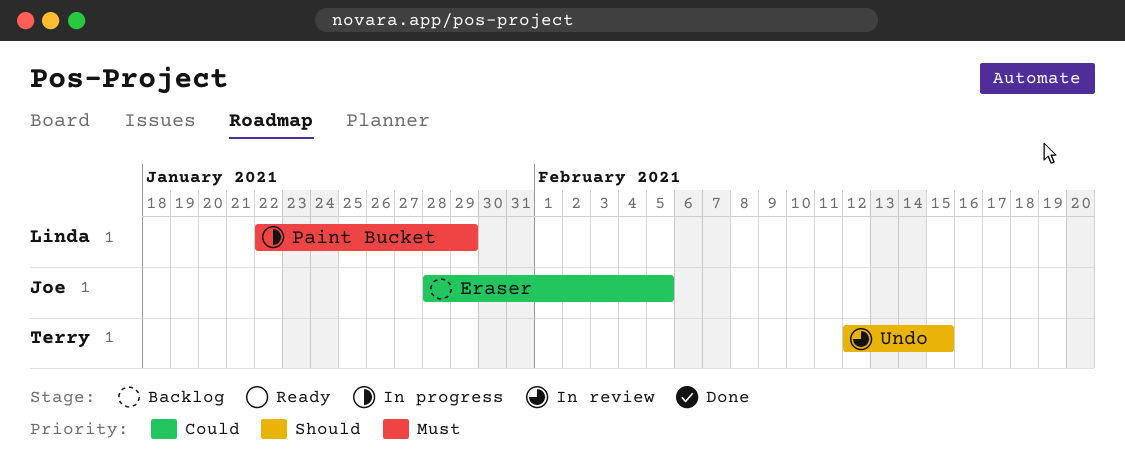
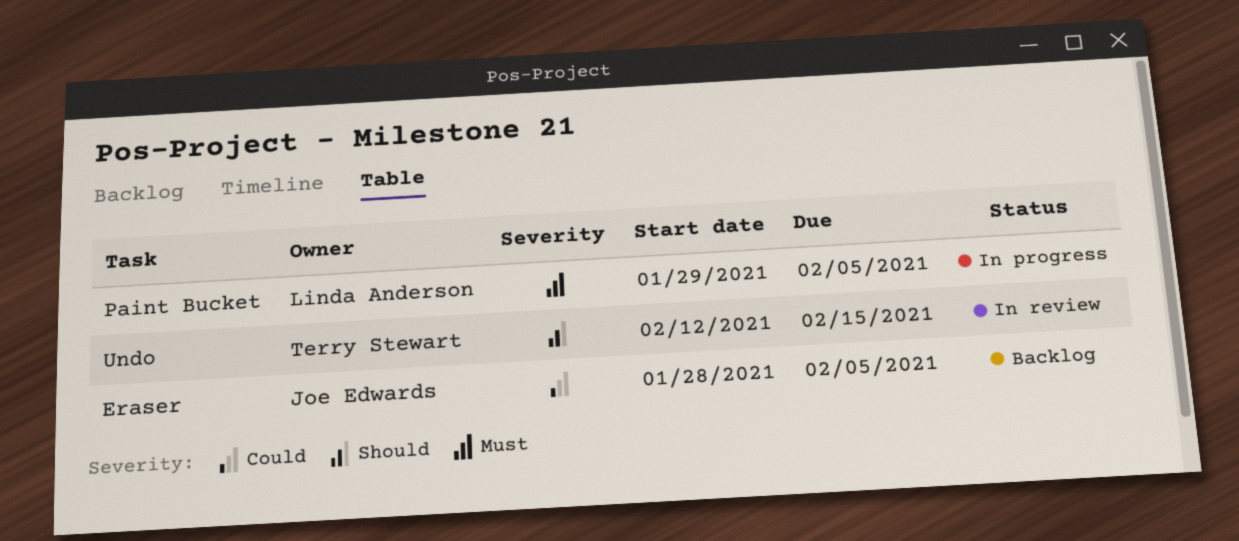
Paint Bucket, start: Jan 22 -> Jan 29
Paint Bucket, due: Jan 29 -> Feb 5

